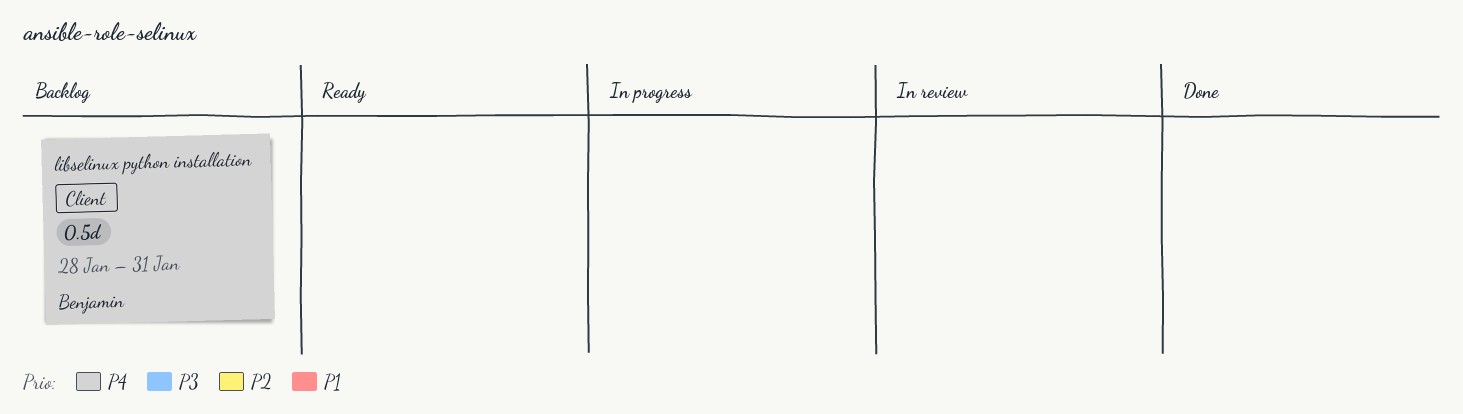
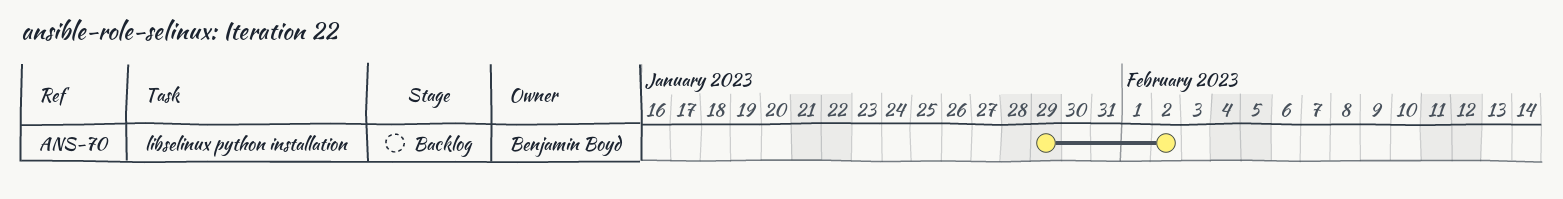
libselinux python installation, start: Jan 28 -> Jan 29
libselinux python installation, due: Jan 31 -> Feb 2

